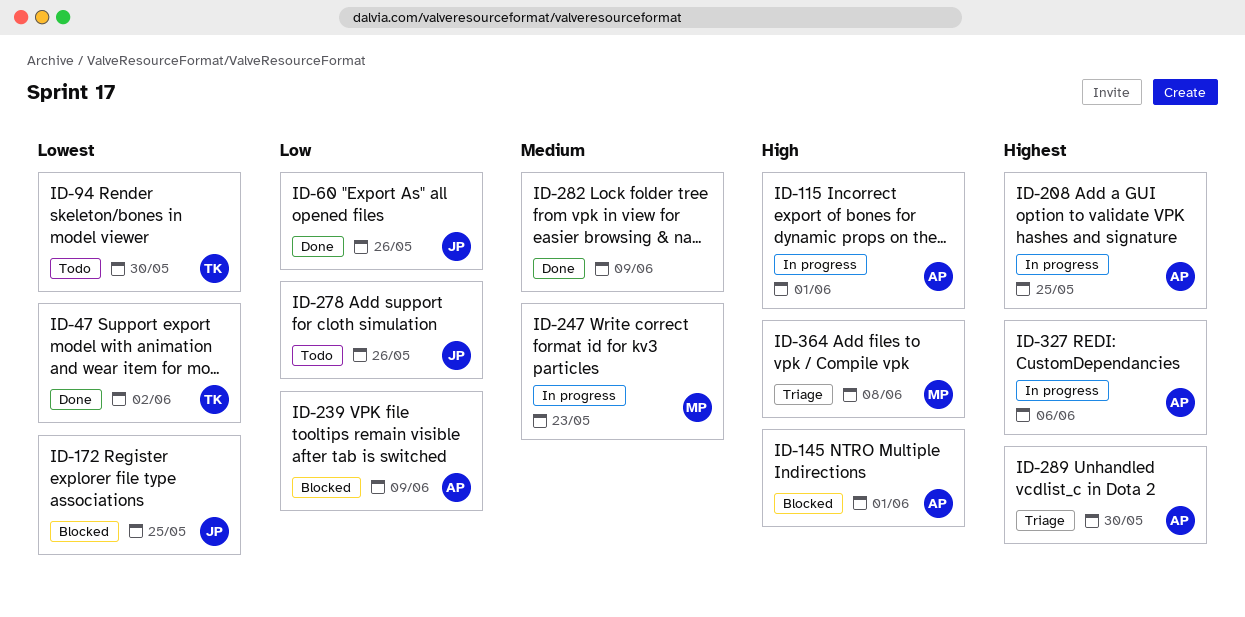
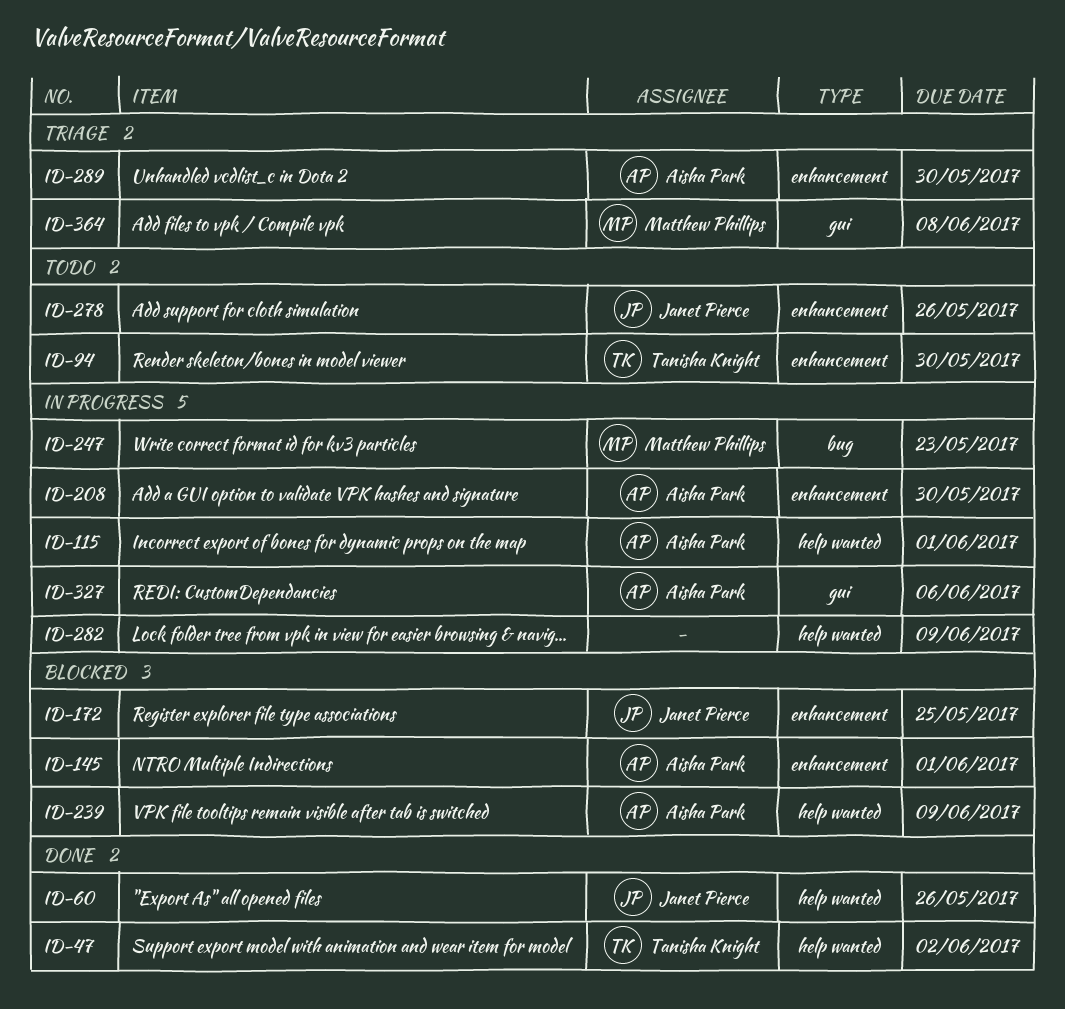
ID-208, due: May 25 -> May 30
ID-282, status: Done -> In progress

